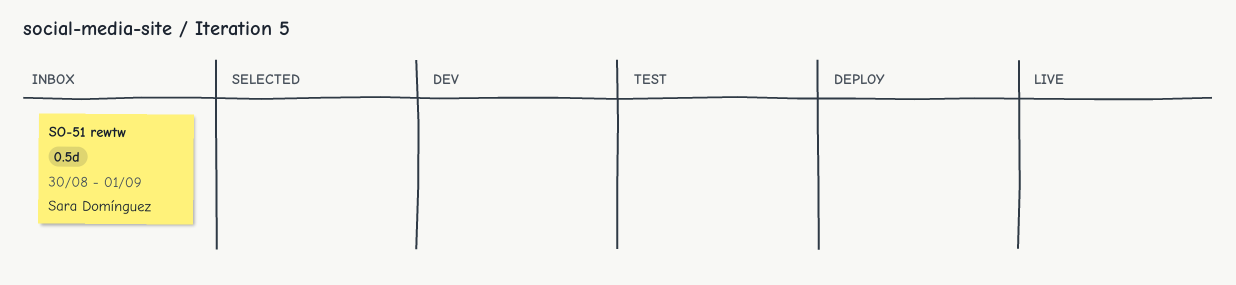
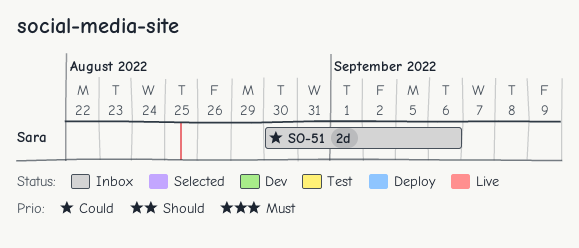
SO-51, estimate: 0.5d -> 2d
SO-51, due: Sep 1 -> Sep 6

